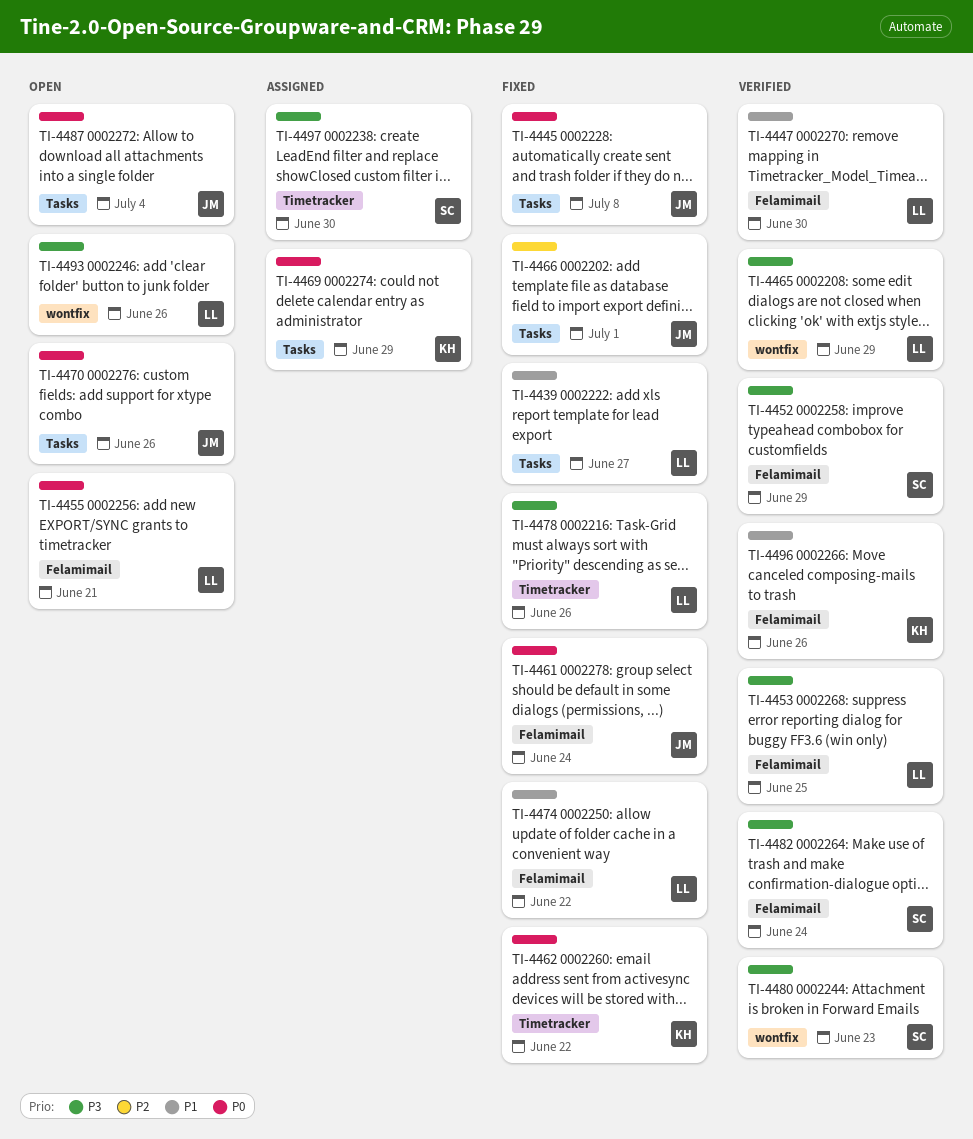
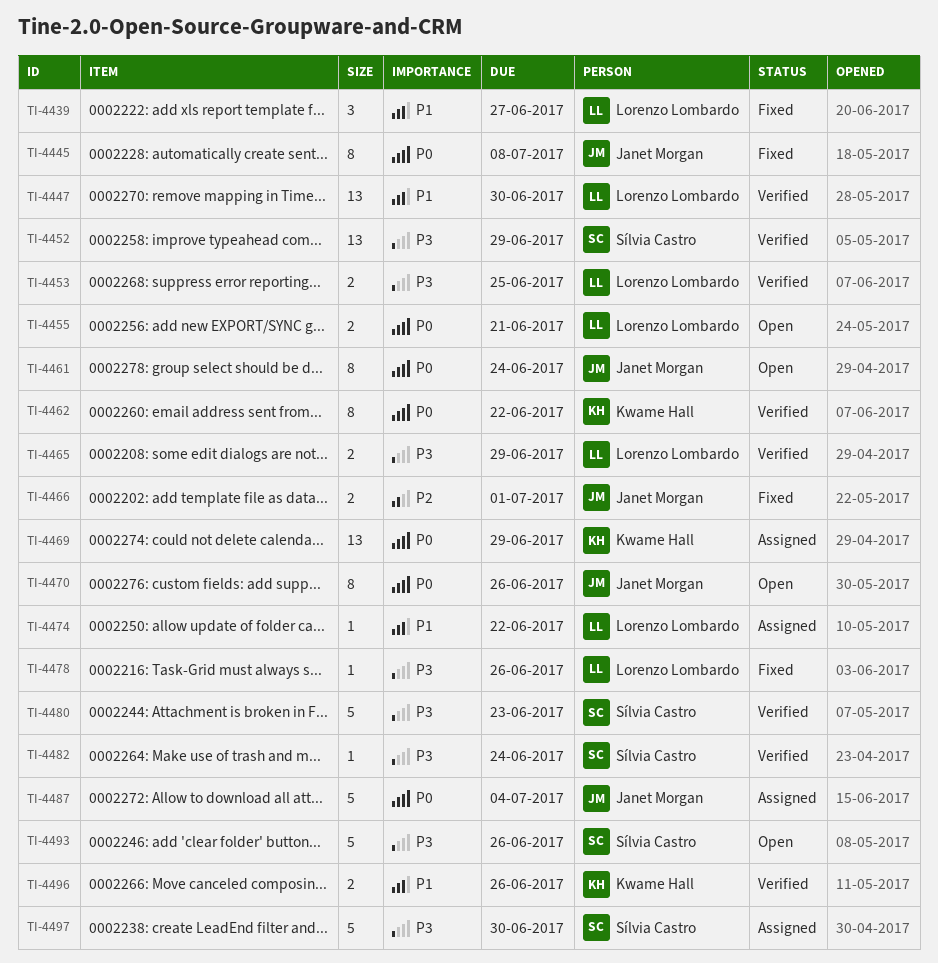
TI-4461, status: Fixed -> Open
TI-4462, status: Fixed -> Verified
TI-4474, status: Fixed -> Assigned
TI-4487, status: Open -> Assigned
TI-4493, owner: Lorenzo Lombardo -> Sílvia Castro

